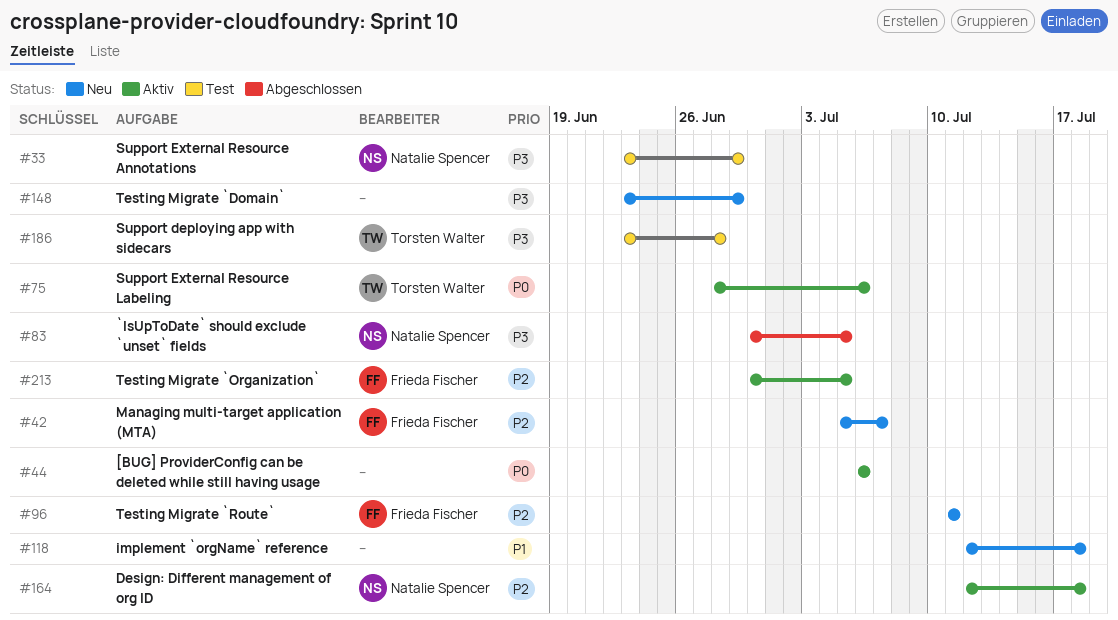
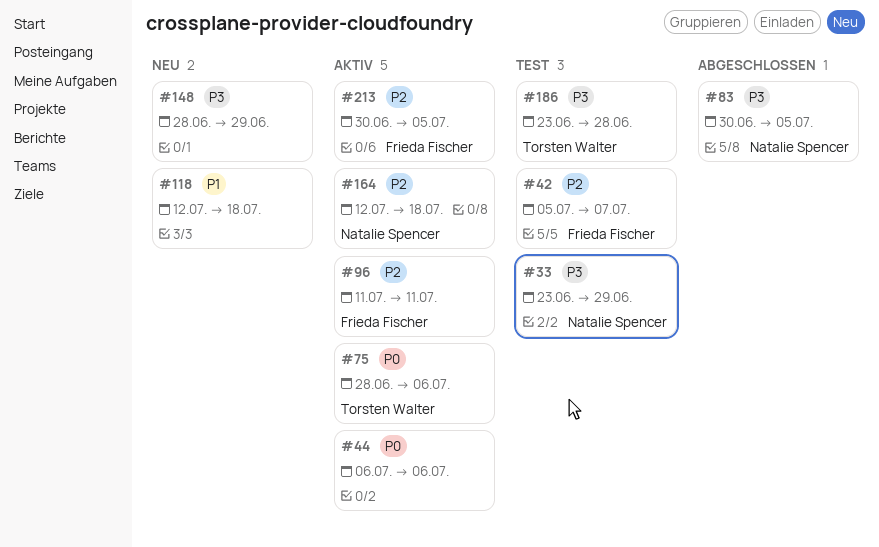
#42, status: Neu -> Test
#96, status: Neu -> Aktiv
#148, start: Jun 23 -> Jun 28

